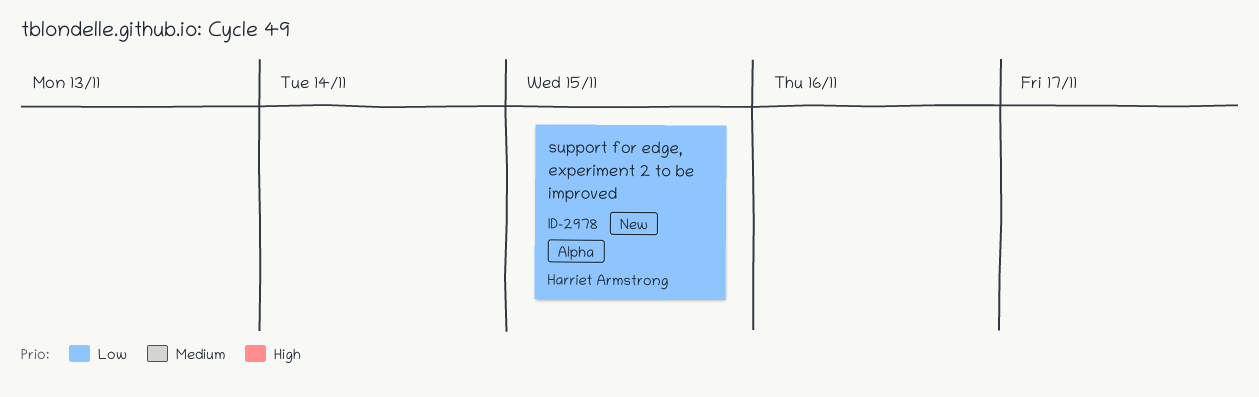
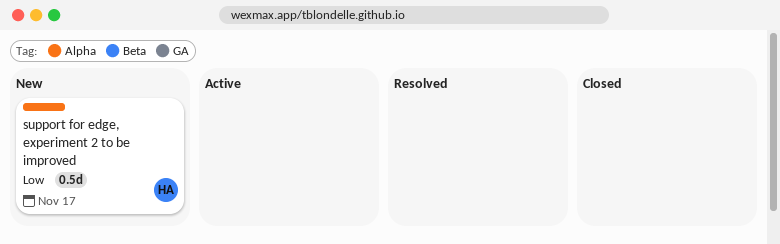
support for edge, experiment 2 to be improved, due: Nov 15 -> Nov 17

